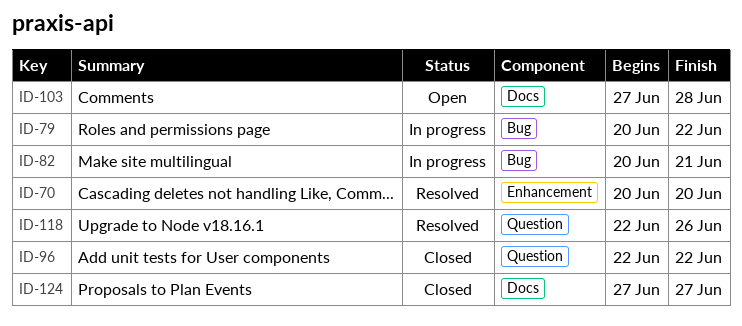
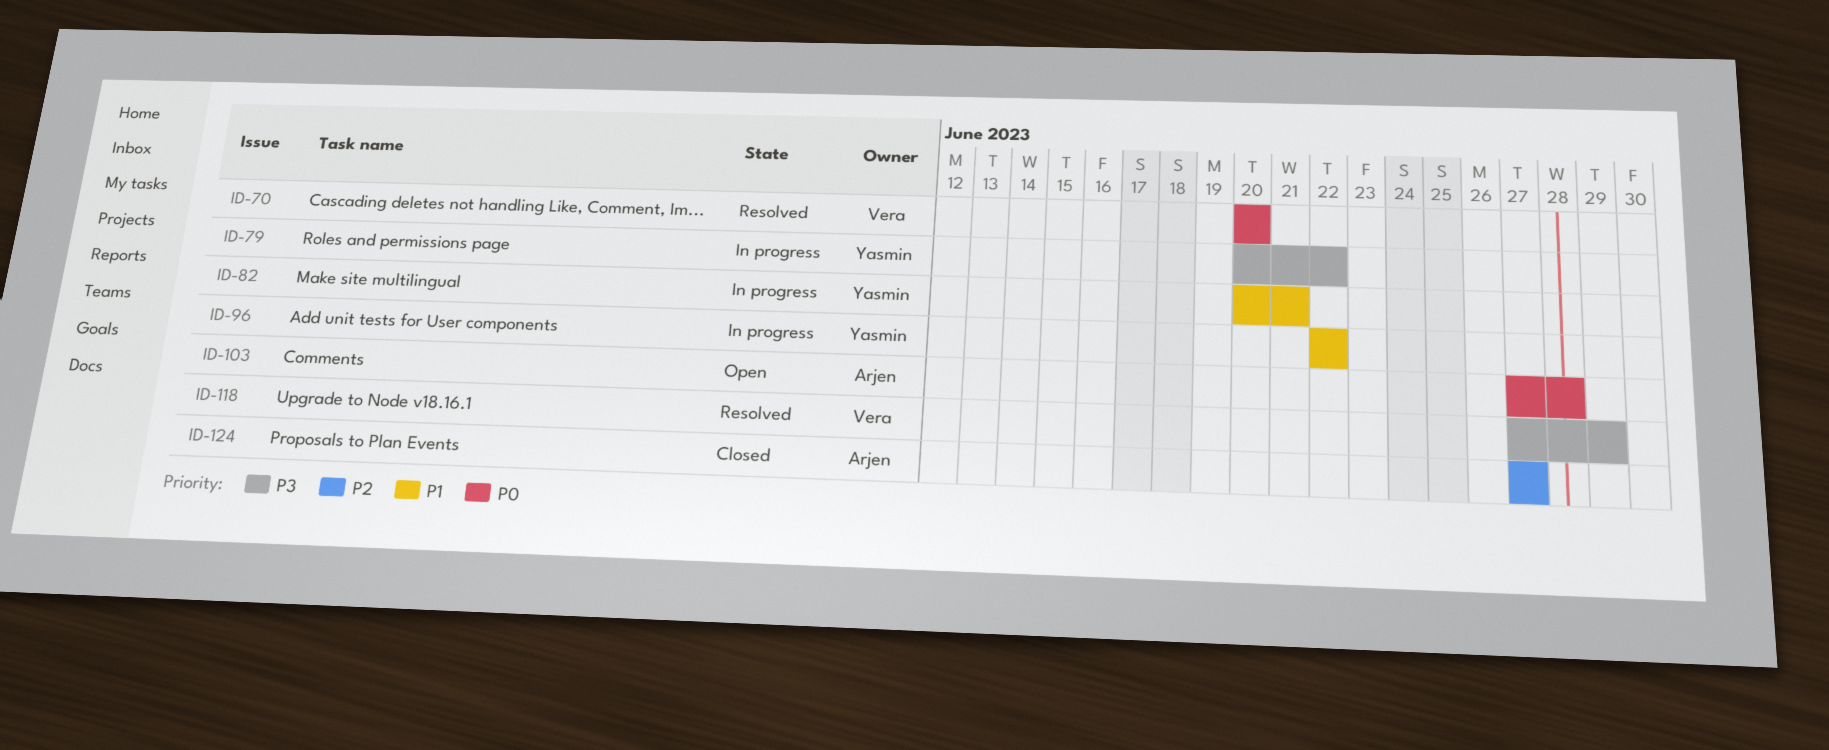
ID-96, status: Closed -> In progress
ID-118, start: Jun 22 -> Jun 27
ID-118, due: Jun 26 -> Jun 29

